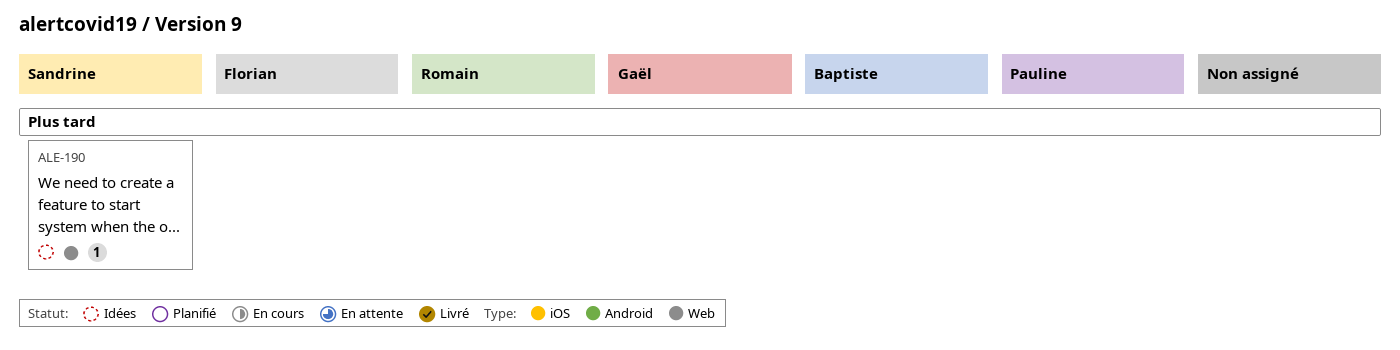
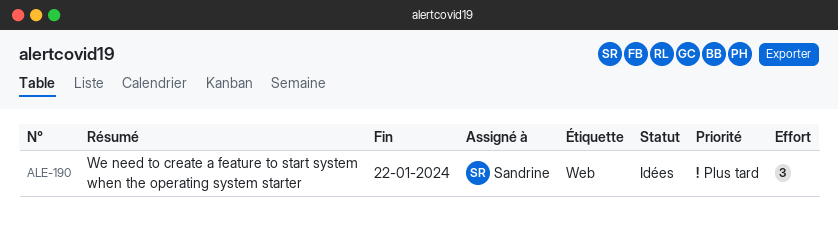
ALE-190, estimate: 1 -> 3

